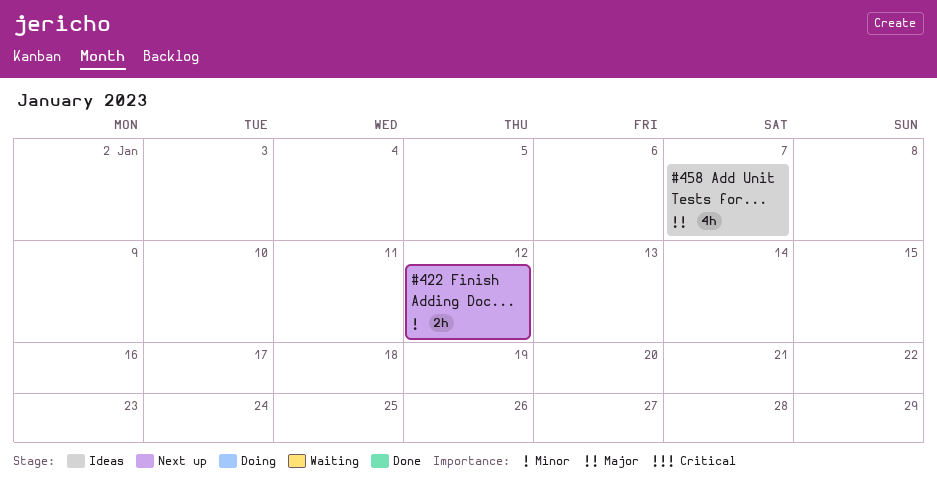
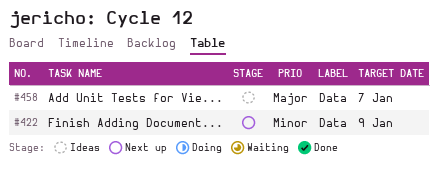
#422, due: Jan 12 -> Jan 9

